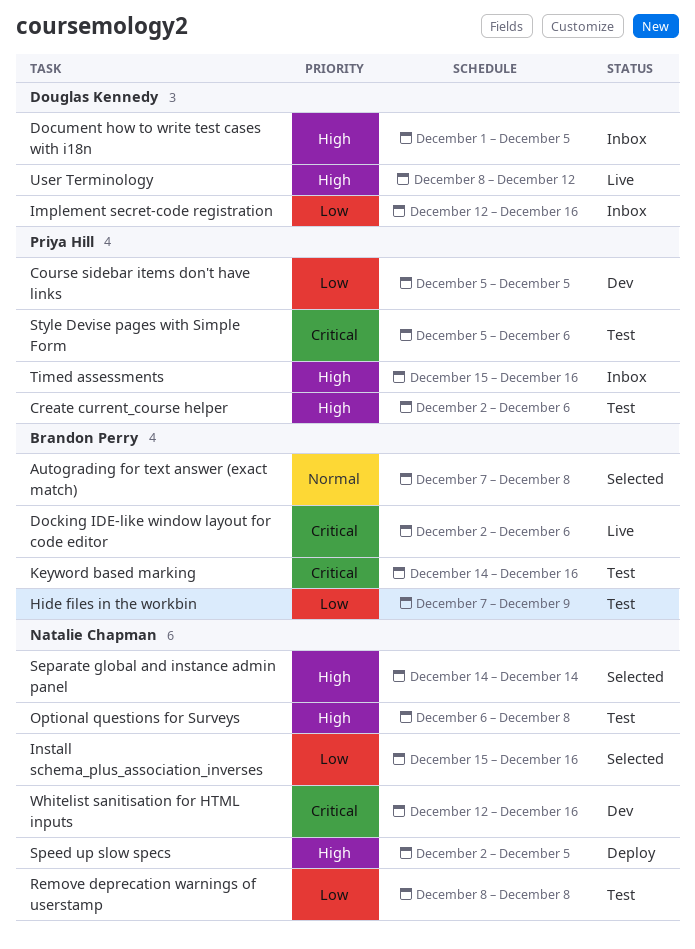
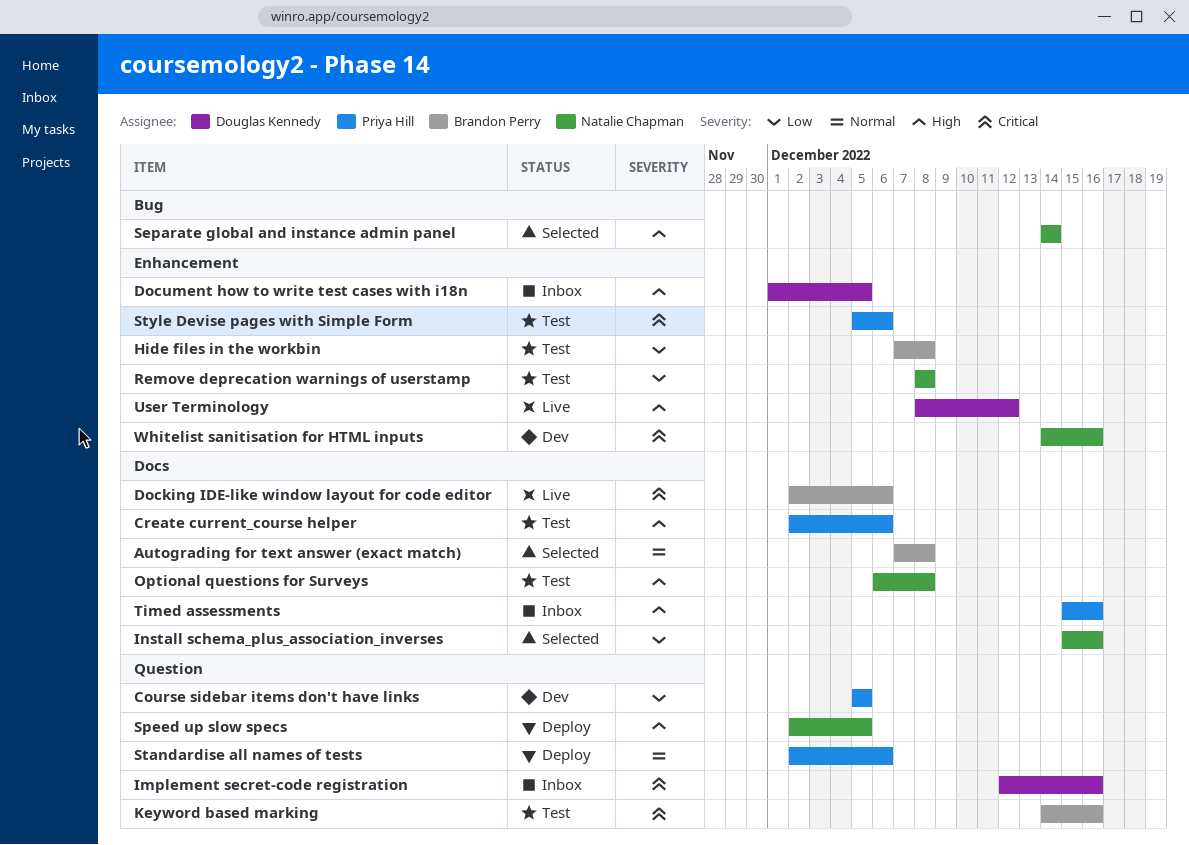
Hide files in the workbin, due: Dec 9 -> Dec 8
Implement secret-code registration, priority: Low -> Critical
Standardise all names of tests: none -> present
Whitelist sanitisation for HTML inputs, start: Dec 12 -> Dec 14

